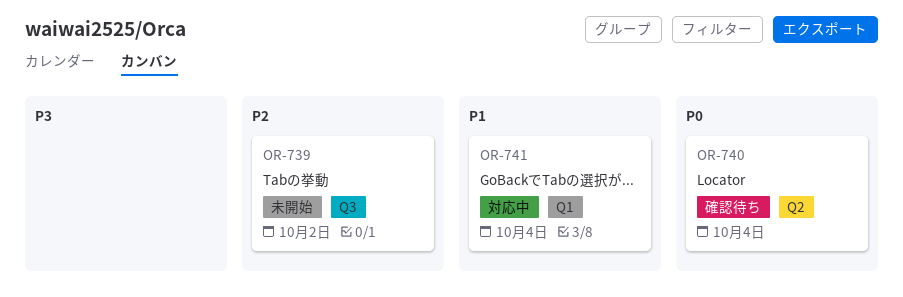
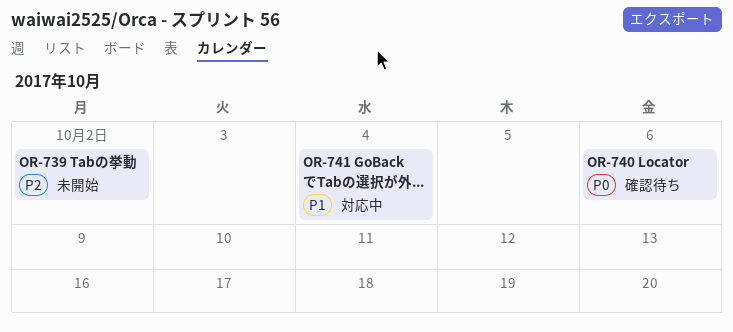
OR-740, due: Oct 4 -> Oct 6

